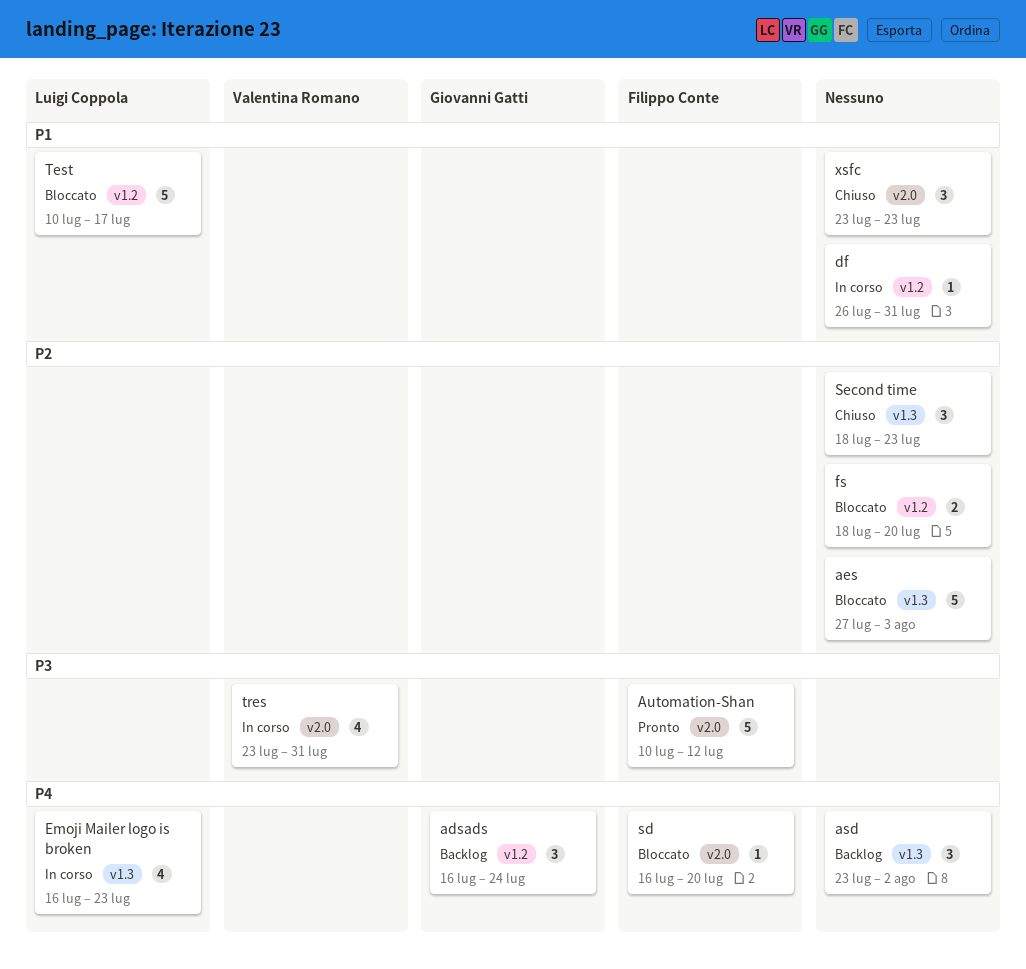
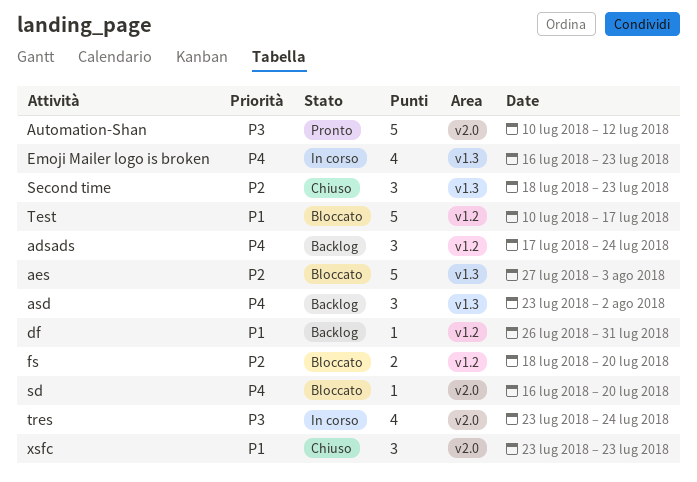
adsads, start: Jul 16 -> Jul 17
df, status: In corso -> Backlog
tres, due: Jul 31 -> Jul 24

